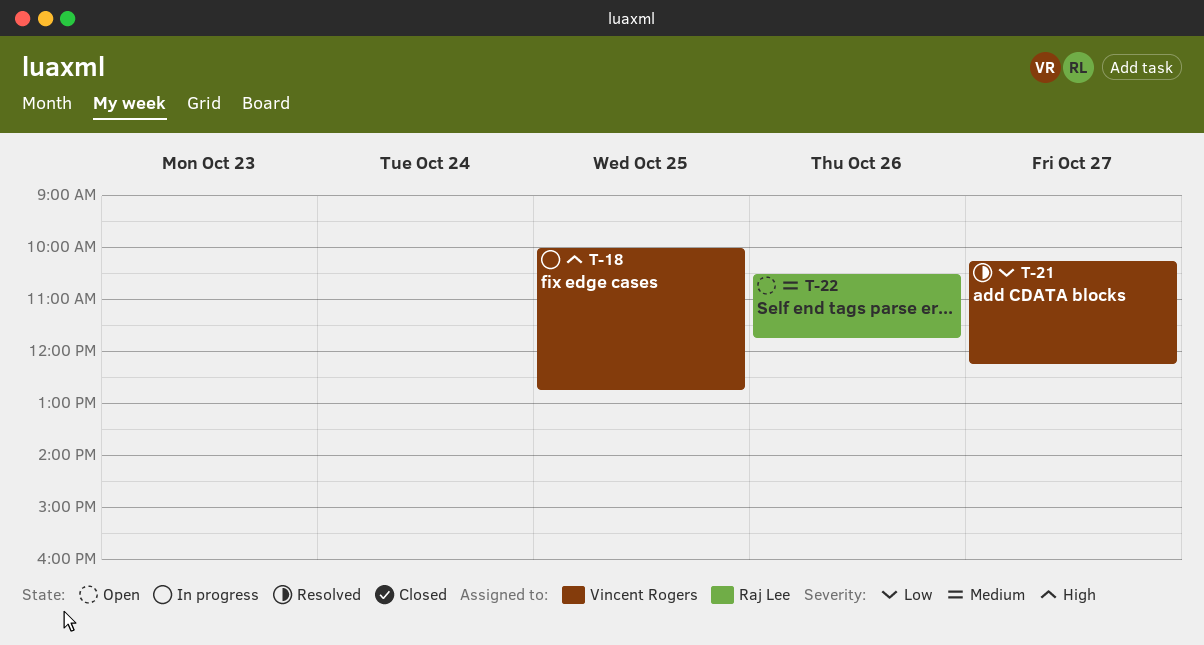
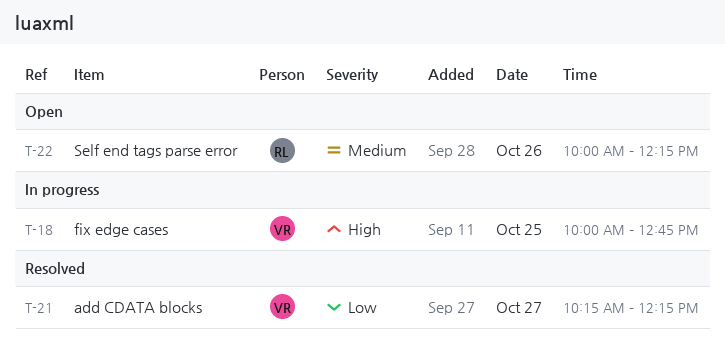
T-22, begins: 10:30 -> 10:00
T-22, ends: 11:45 -> 12:15

